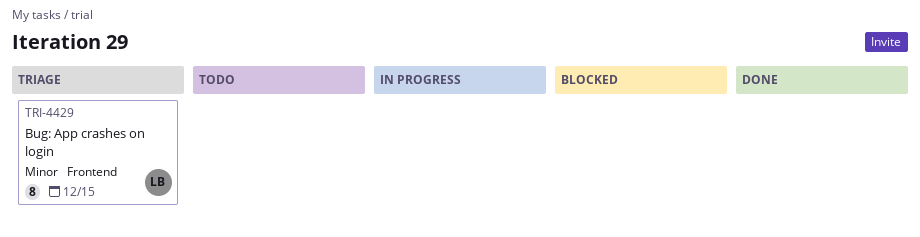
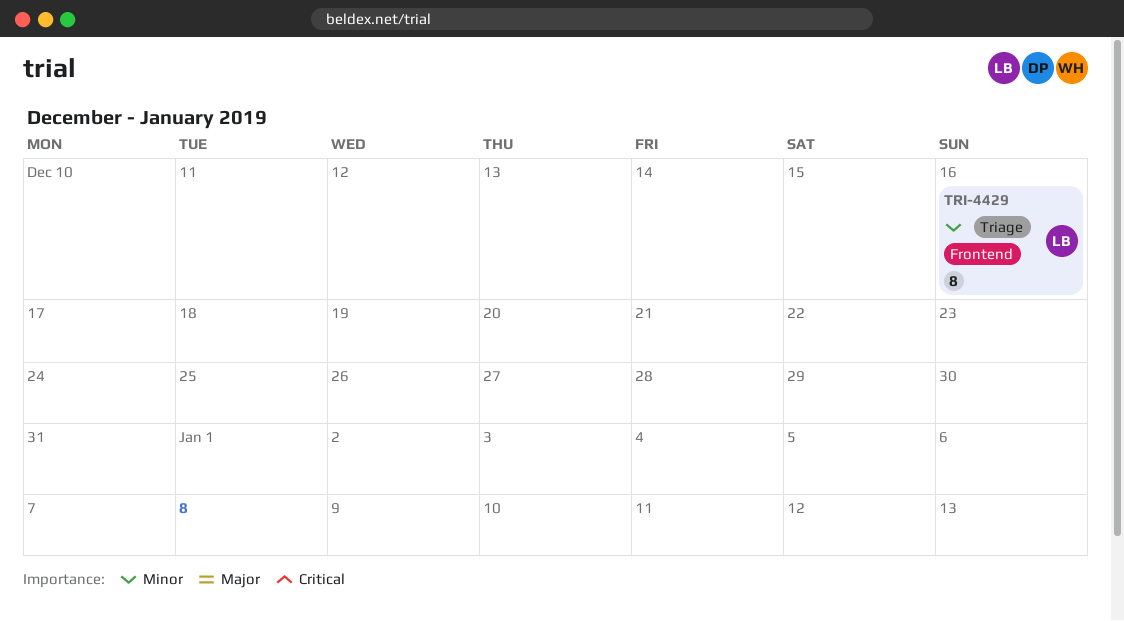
TRI-4429, due: Dec 15 -> Dec 16

